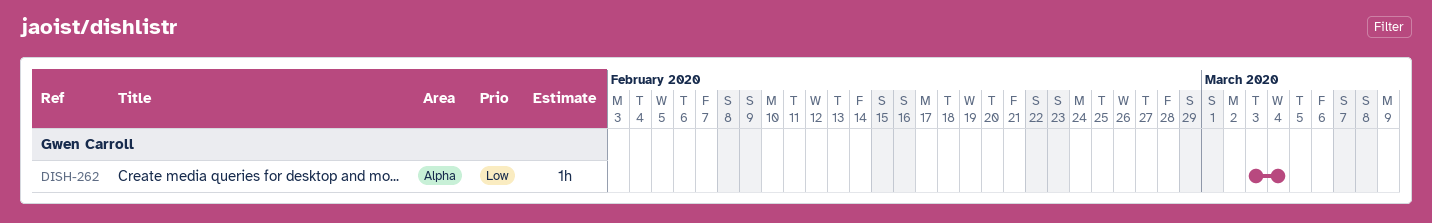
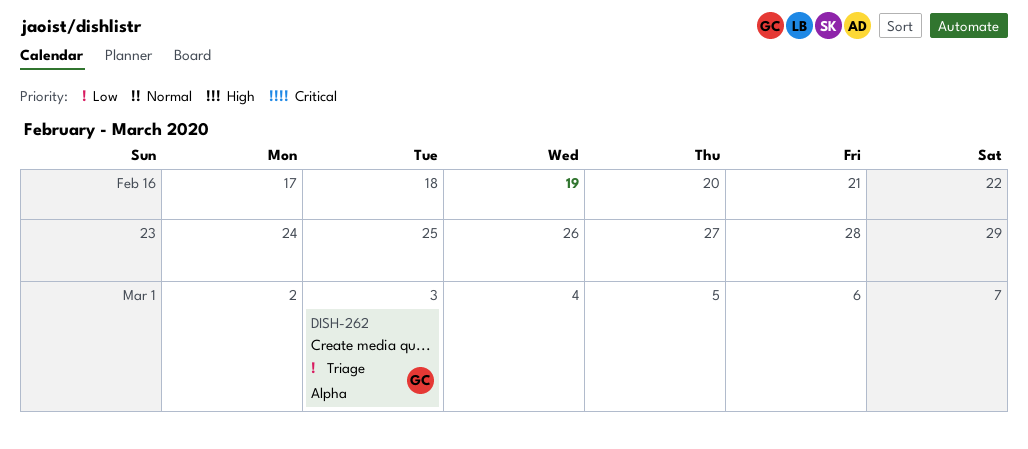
DISH-262, due: Mar 4 -> Mar 3

